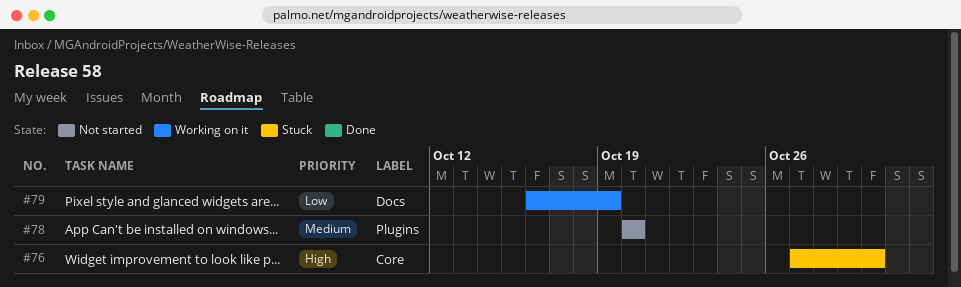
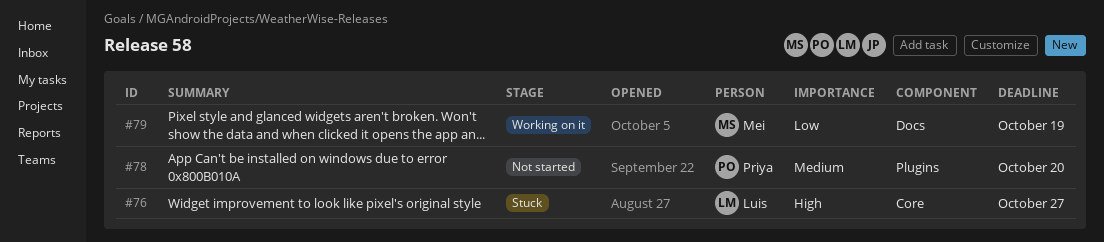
#76, due: Oct 30 -> Oct 27

